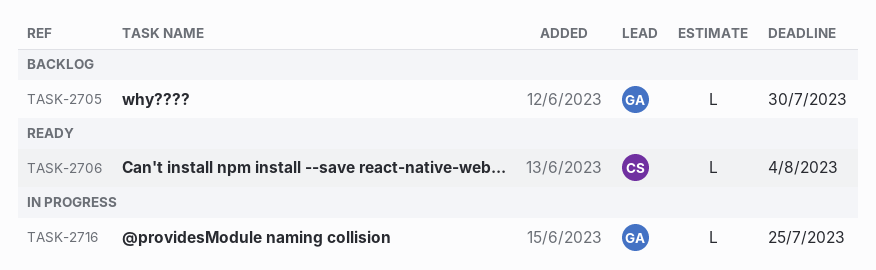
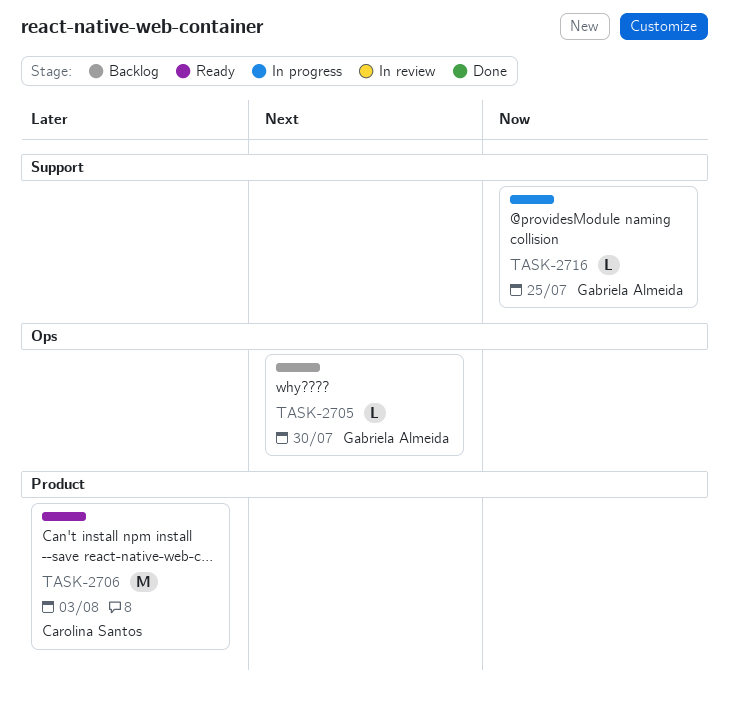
TASK-2706, estimate: L -> M
TASK-2706, due: Aug 4 -> Aug 3

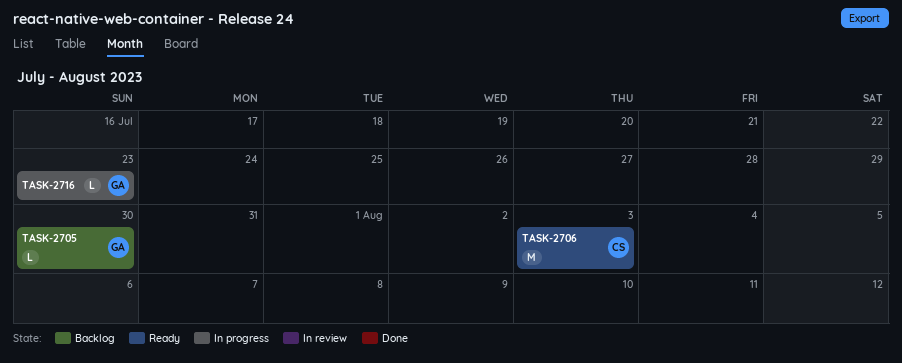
TASK-2716, due: Jul 25 -> Jul 23

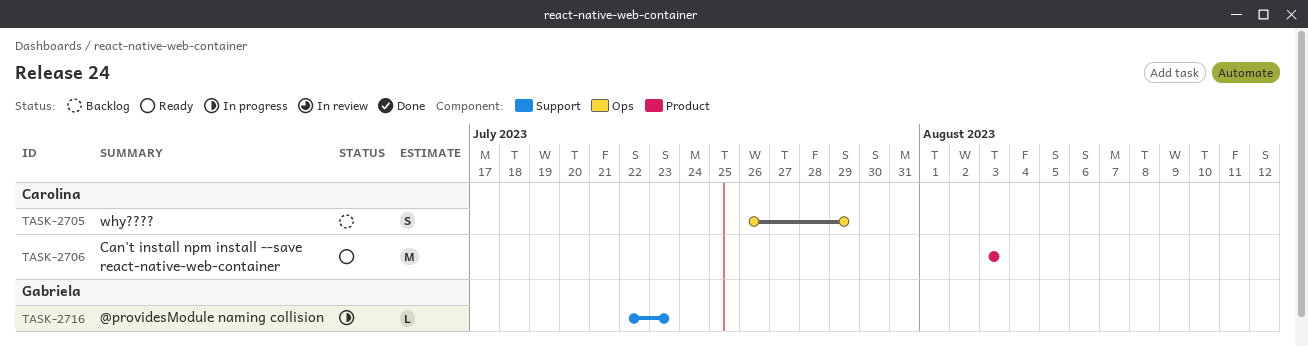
TASK-2705, owner: Gabriela -> Carolina
TASK-2705, estimate: L -> S
TASK-2705, due: Jul 30 -> Jul 29

